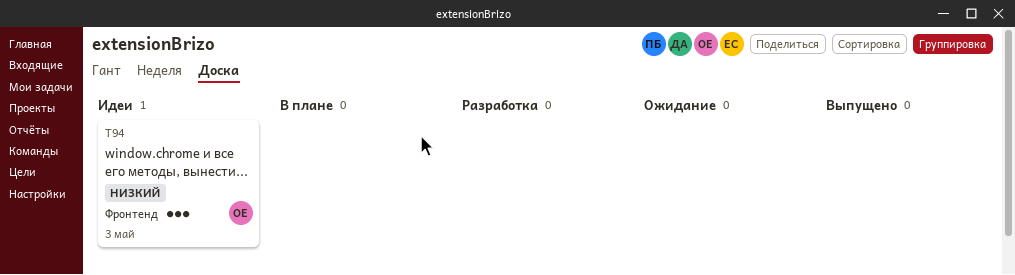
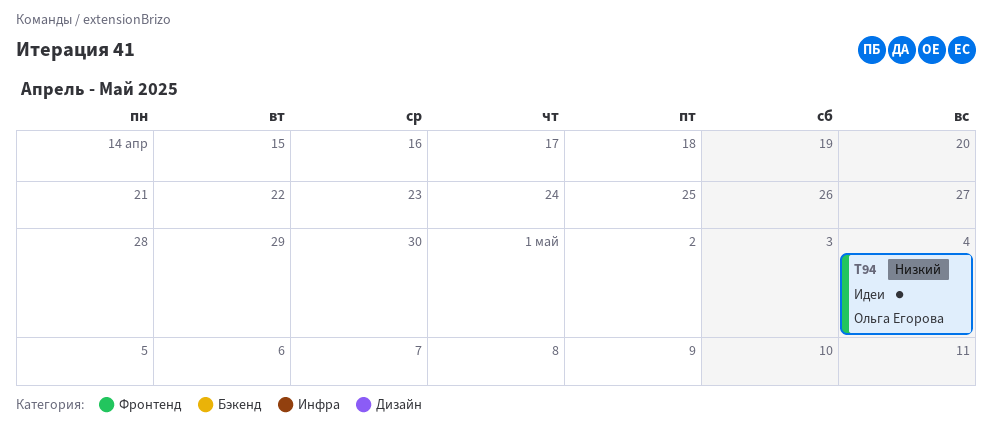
T94, estimate: 3 -> 1
T94, due: May 3 -> May 4

